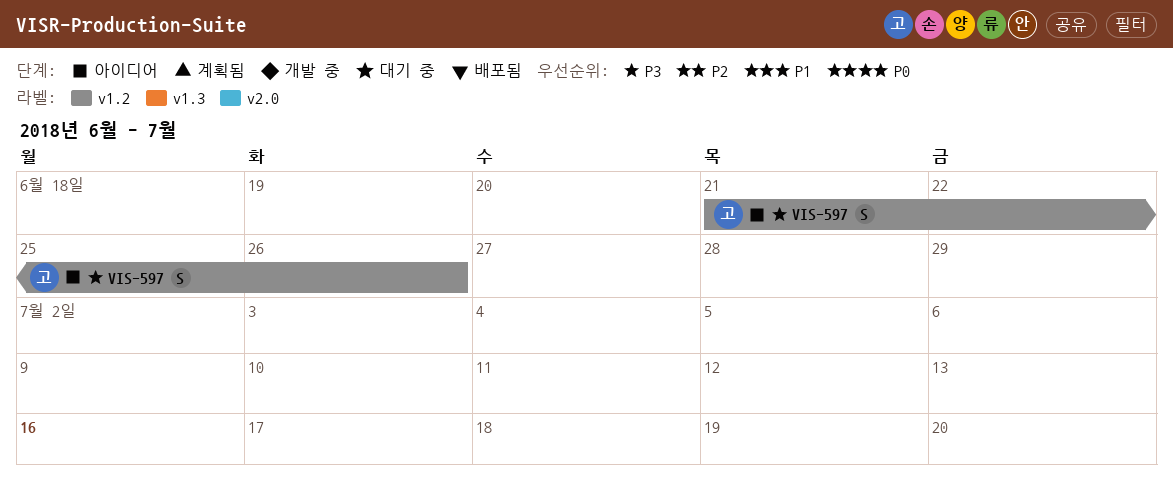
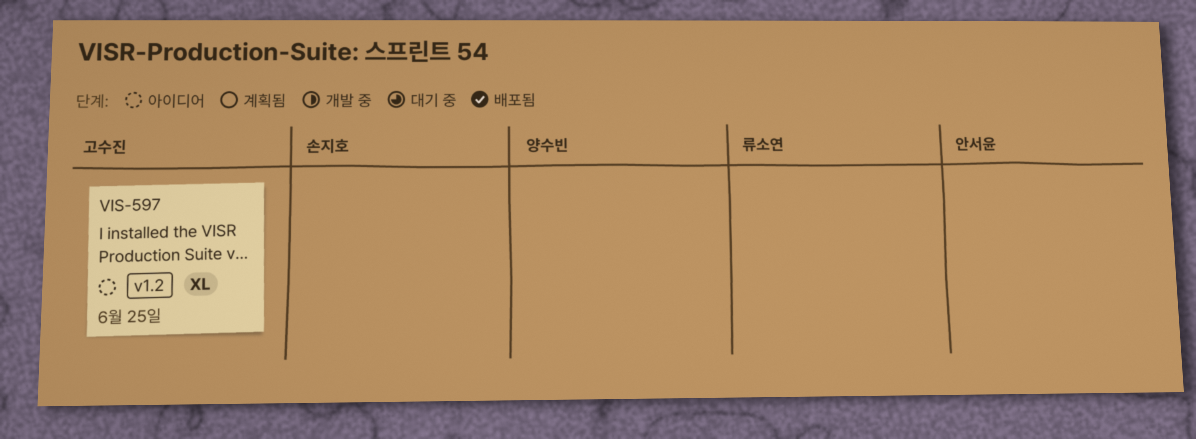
VIS-597, estimate: S -> XL
VIS-597, due: Jun 26 -> Jun 25

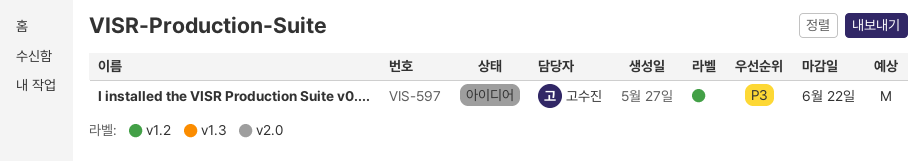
VIS-597, estimate: XL -> M
VIS-597, due: Jun 25 -> Jun 22

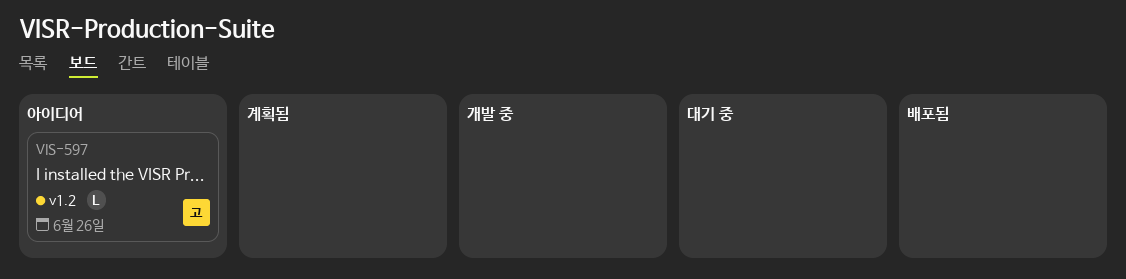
VIS-597, estimate: M -> L
VIS-597, due: Jun 22 -> Jun 26

